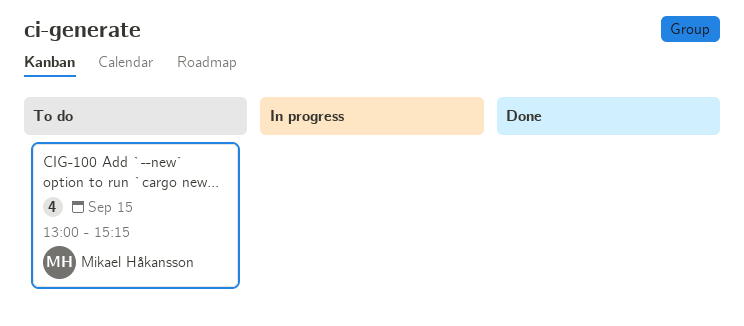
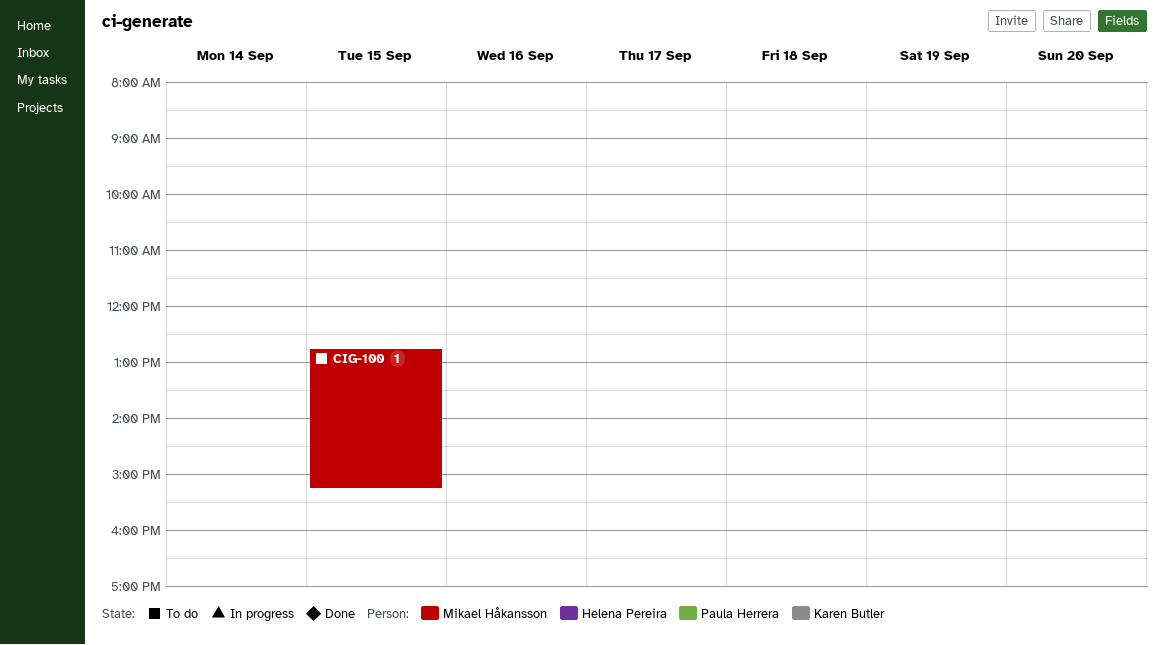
CIG-100, estimate: 4 -> 1
CIG-100, begins: 13:00 -> 12:45

